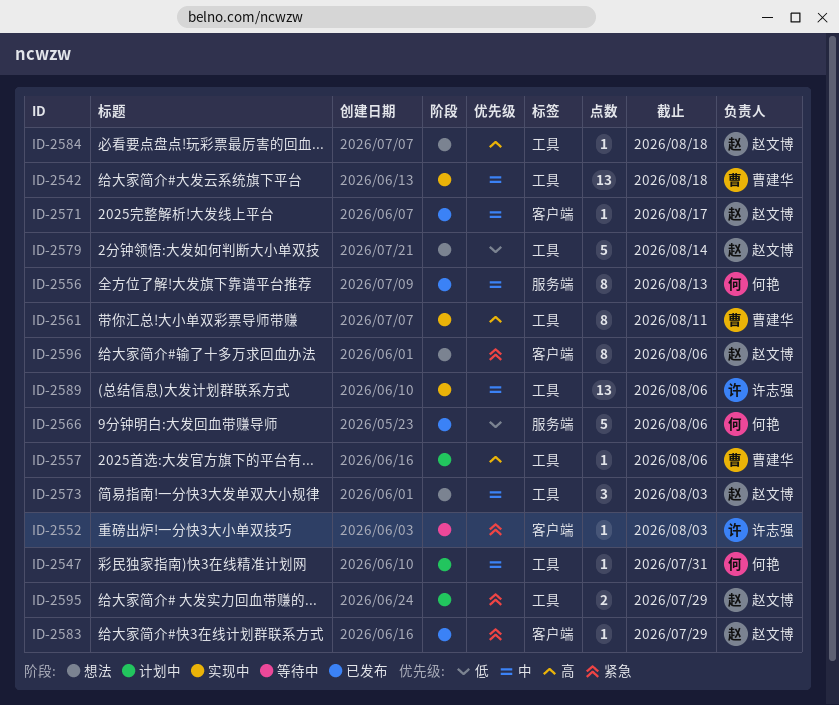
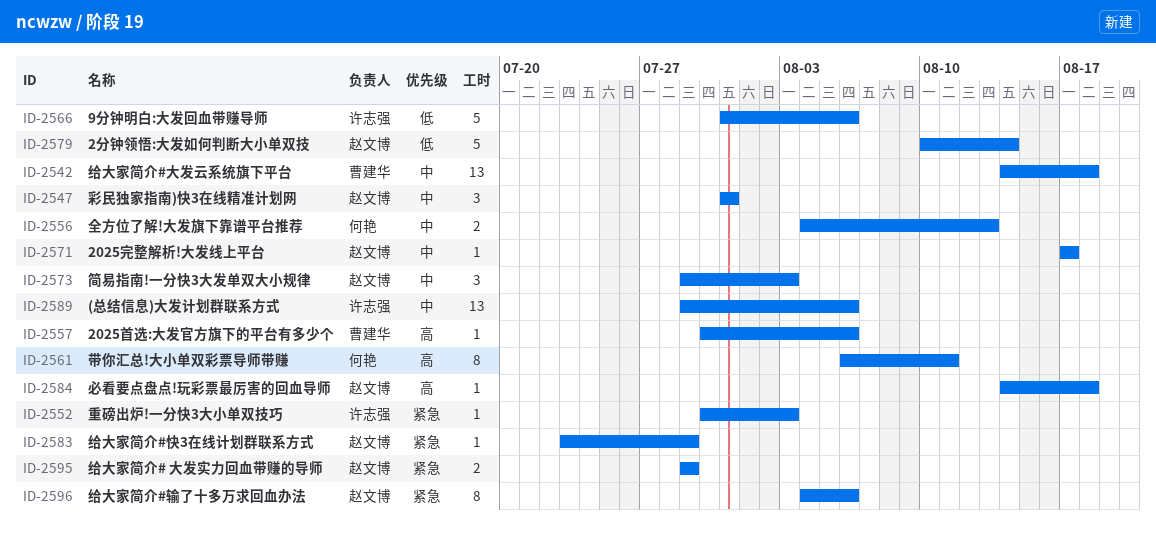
ID-2547, owner: 何艳 -> 赵文博
ID-2547, estimate: 1 -> 3
ID-2556, estimate: 8 -> 2
ID-2561, owner: 曹建华 -> 何艳
ID-2566, owner: 何艳 -> 许志强

